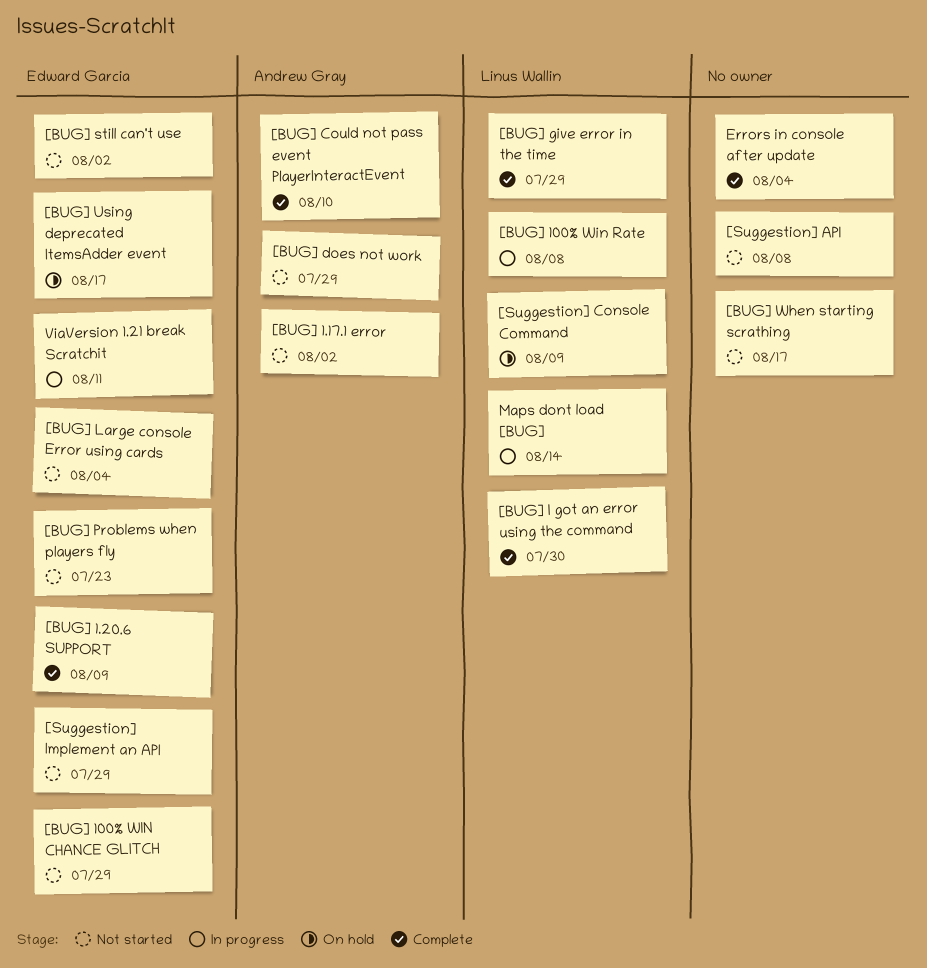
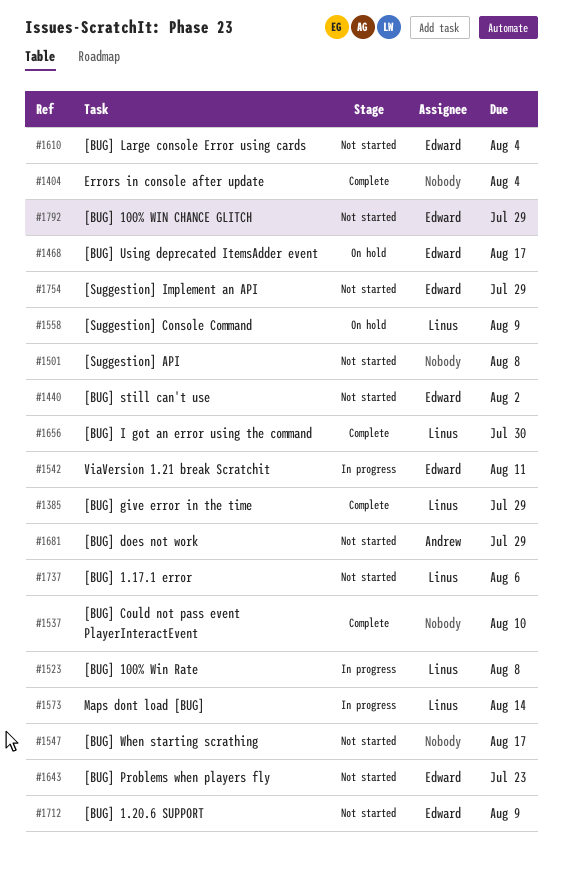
[BUG] 1.17.1 error, owner: Andrew Gray -> Linus Wallin
[BUG] 1.17.1 error, due: Aug 2 -> Aug 6
[BUG] 1.20.6 SUPPORT, status: Complete -> Not started
[BUG] Could not pass event PlayerInteractEvent, owner: Andrew Gray -> none

